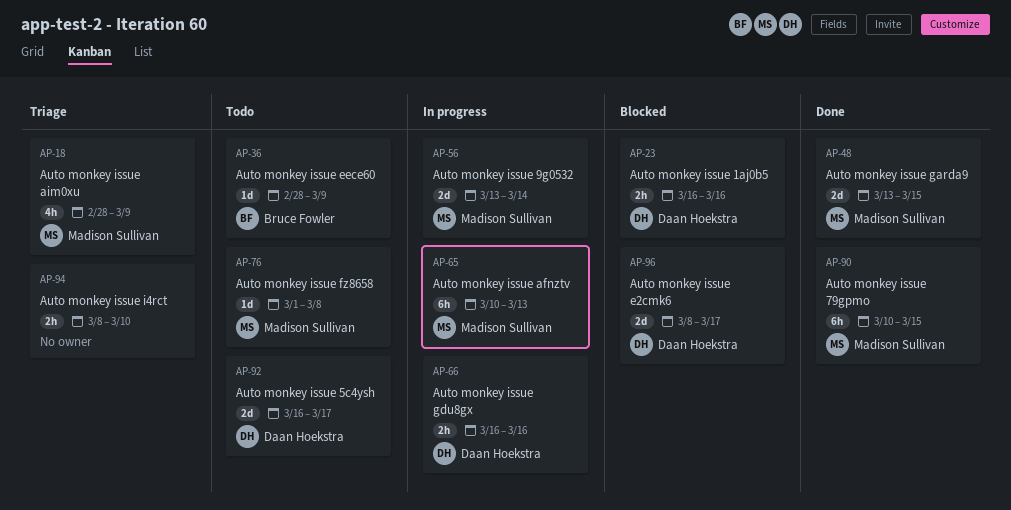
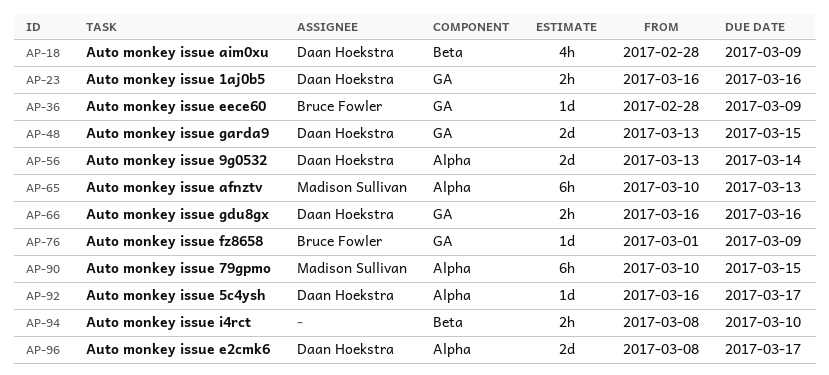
AP-18, owner: Madison Sullivan -> Daan Hoekstra
AP-48, owner: Madison Sullivan -> Daan Hoekstra
AP-56, owner: Madison Sullivan -> Daan Hoekstra
AP-76, owner: Madison Sullivan -> Bruce Fowler
AP-76, due: Mar 8 -> Mar 9
AP-92, estimate: 2d -> 1d

